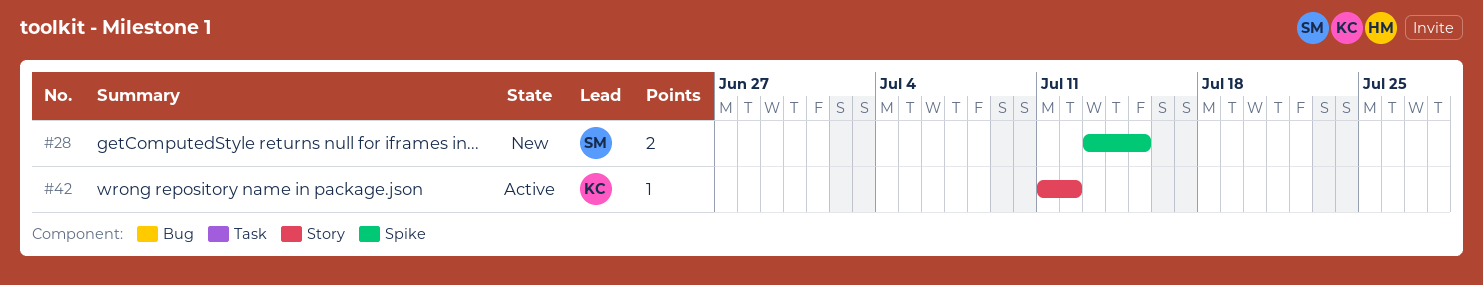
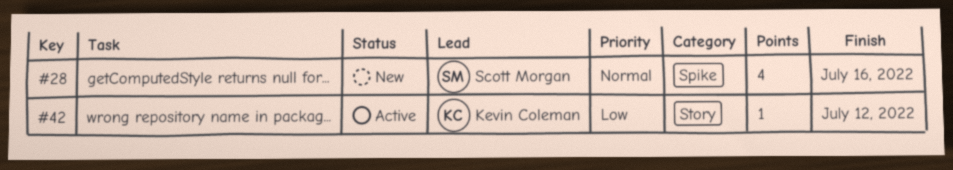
#28, estimate: 2 -> 4
#28, due: Jul 15 -> Jul 16

